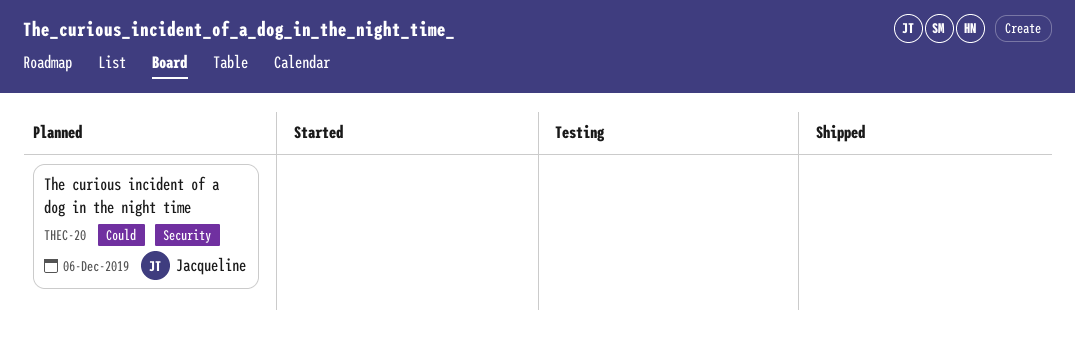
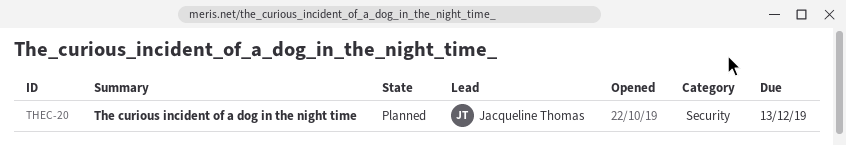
THEC-20, due: Dec 6 -> Dec 13

